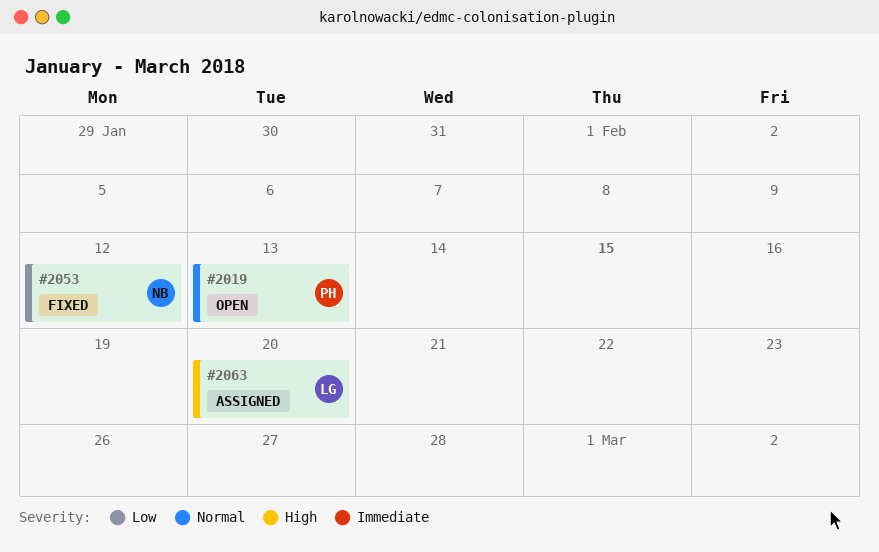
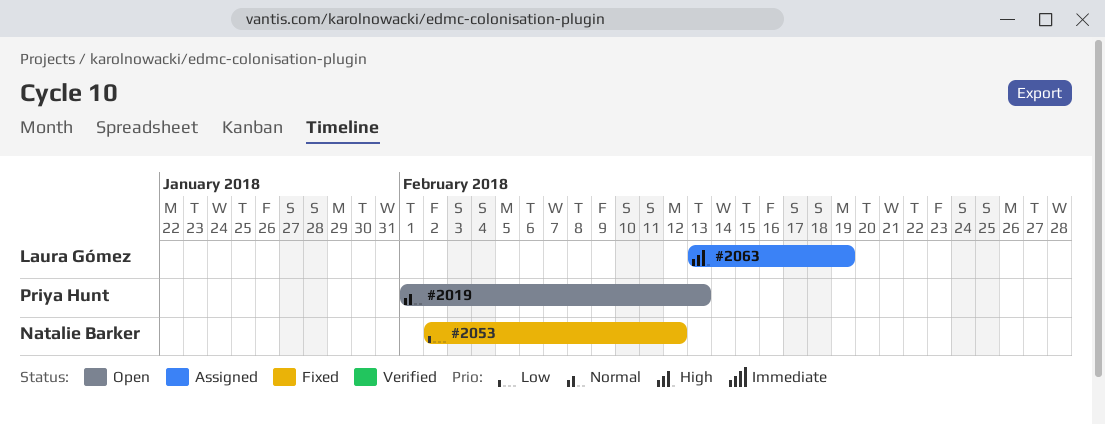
#2063, due: Feb 20 -> Feb 19

